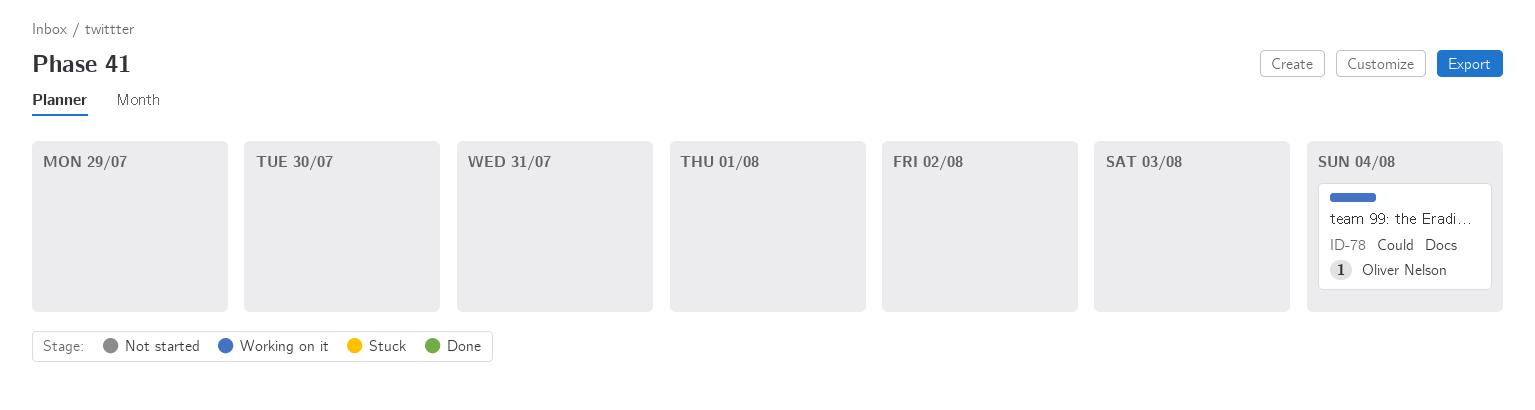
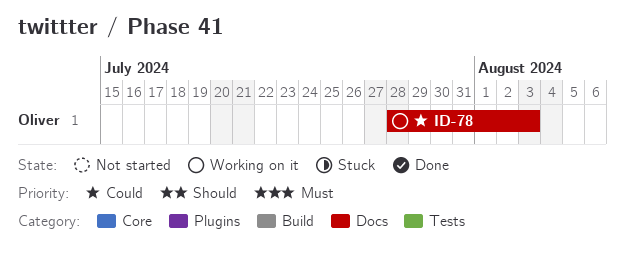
ID-78, due: Aug 4 -> Aug 3

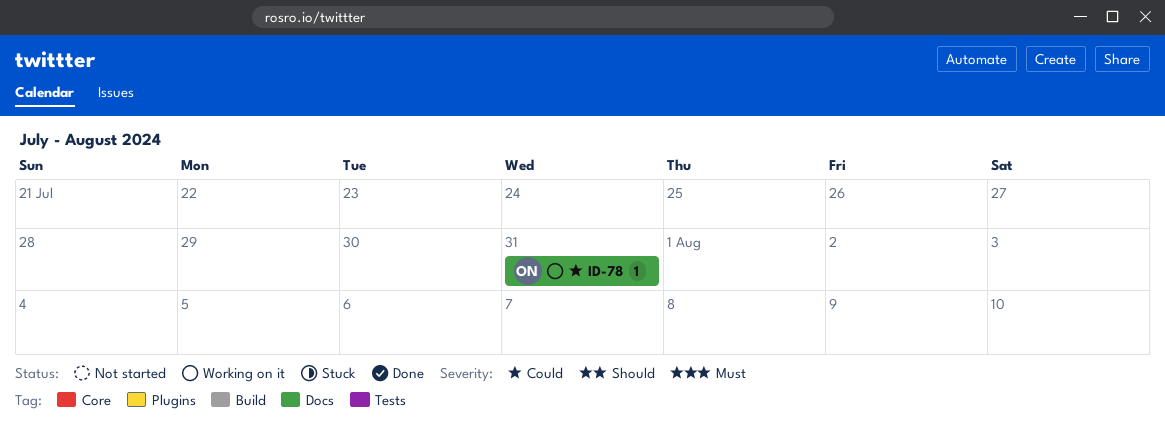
ID-78, start: Jul 28 -> Jul 31
ID-78, due: Aug 3 -> Jul 31

